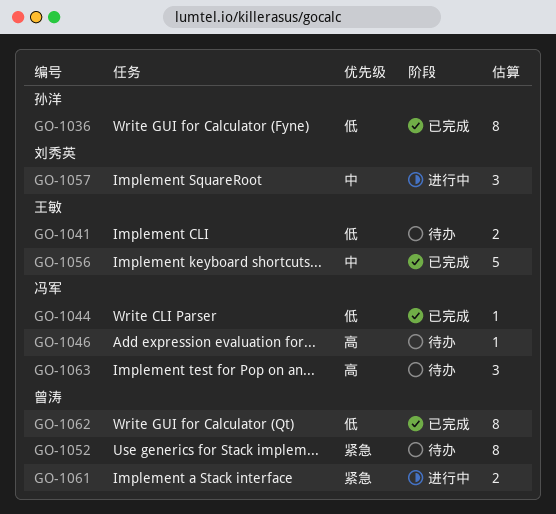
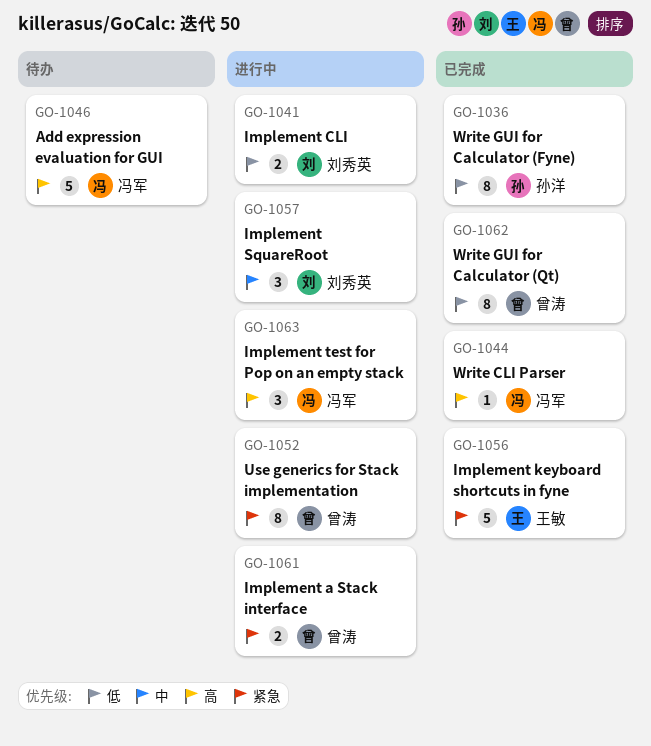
GO-1041, status: 待办 -> 进行中
GO-1041, owner: 王敏 -> 刘秀英
GO-1044, priority: 低 -> 高
GO-1046, estimate: 1 -> 5
GO-1052, status: 待办 -> 进行中
GO-1056, priority: 中 -> 紧急
GO-1063, status: 待办 -> 进行中

